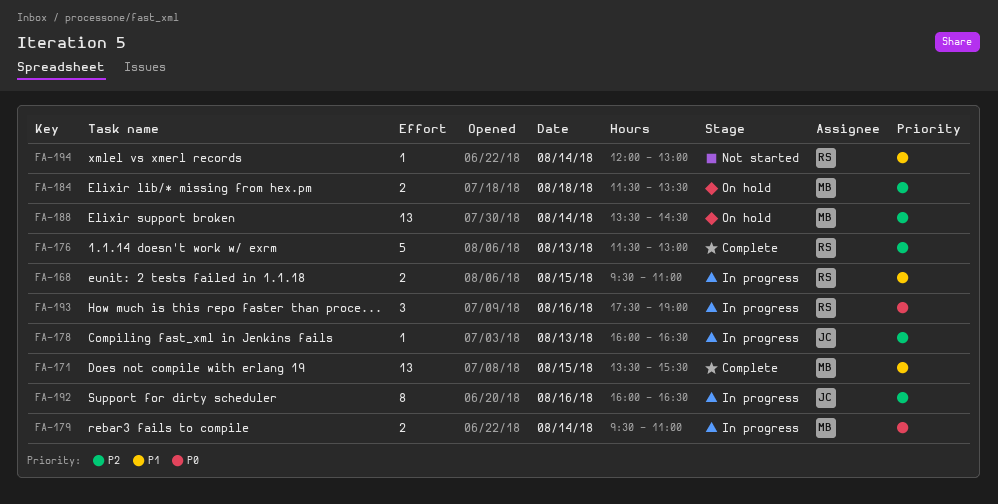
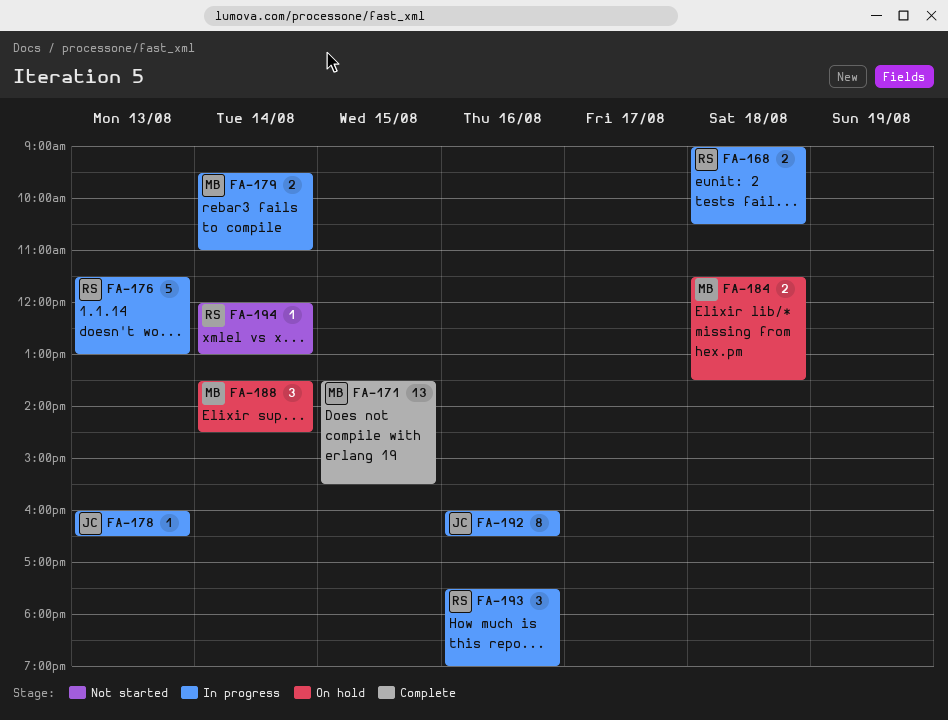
FA-168, day: Aug 15 -> Aug 18
FA-168, begins: 09:30 -> 09:00
FA-168, ends: 11:00 -> 10:30
FA-176, status: Complete -> In progress
FA-188, estimate: 13 -> 3

